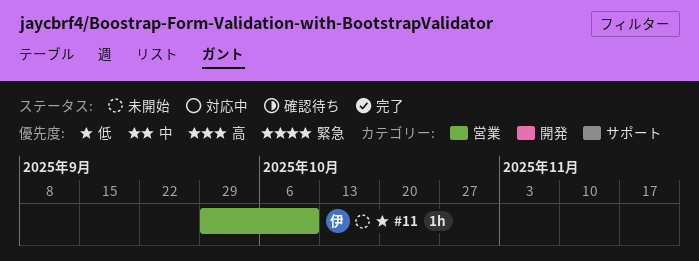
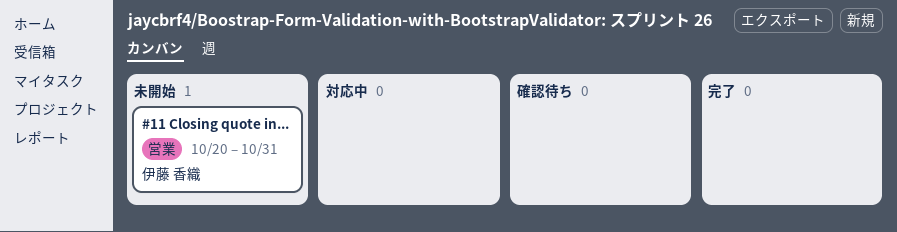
#11, start: Sep 29 -> Oct 20
#11, due: Oct 10 -> Oct 31

